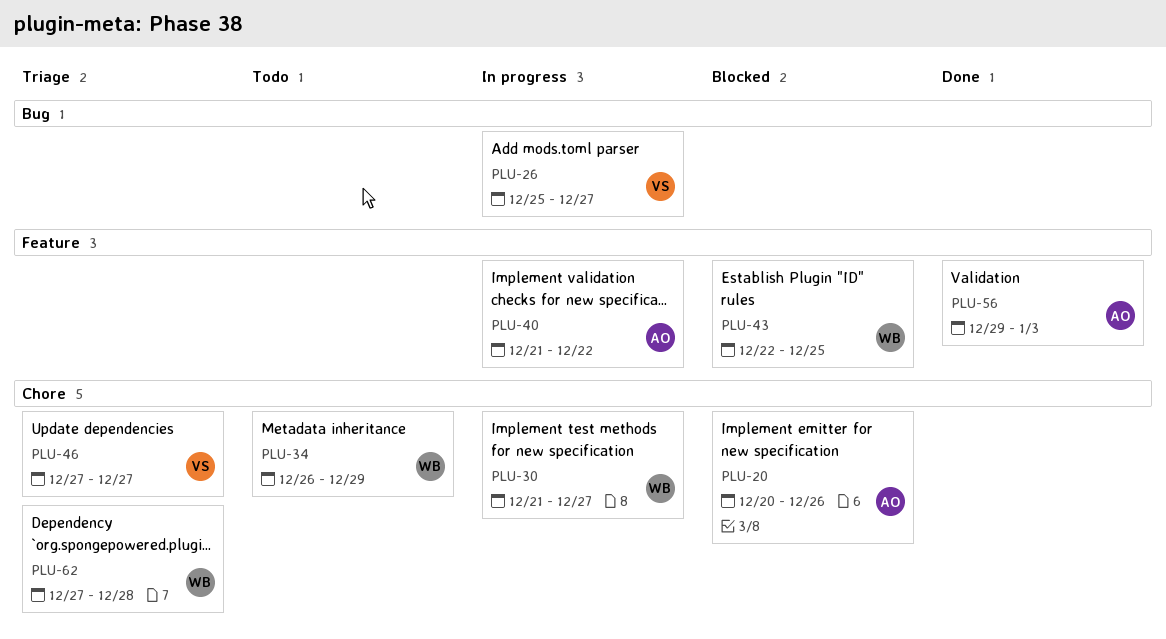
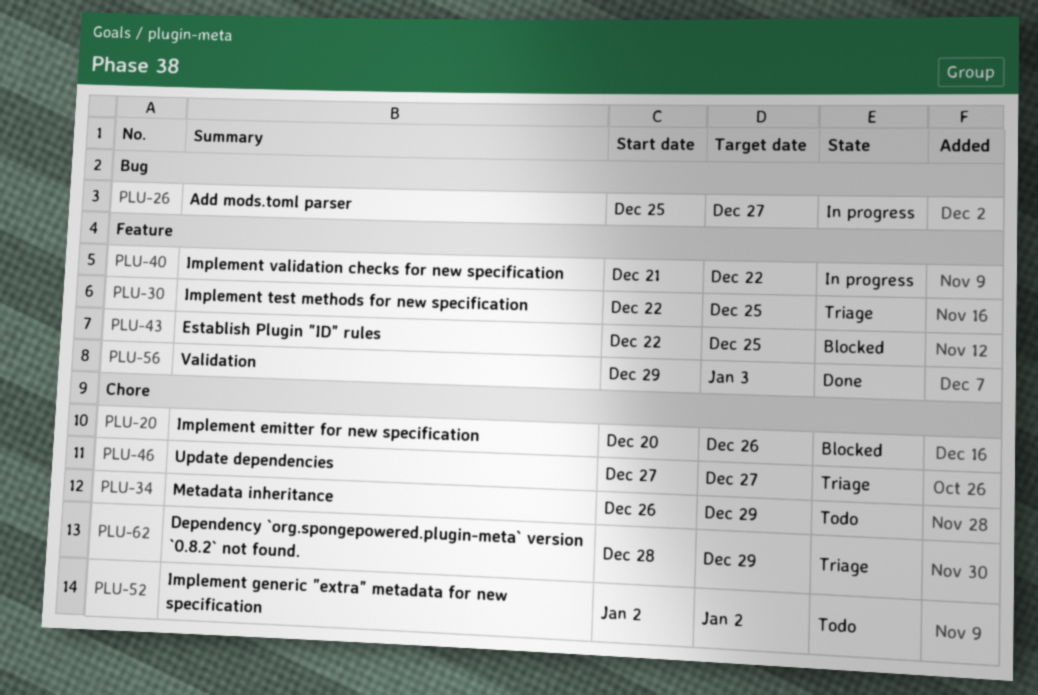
PLU-30, status: In progress -> Triage
PLU-30, label: Chore -> Feature
PLU-30, start: Dec 21 -> Dec 22
PLU-30, due: Dec 27 -> Dec 25
PLU-52: none -> present
PLU-62, start: Dec 27 -> Dec 28
PLU-62, due: Dec 28 -> Dec 29

